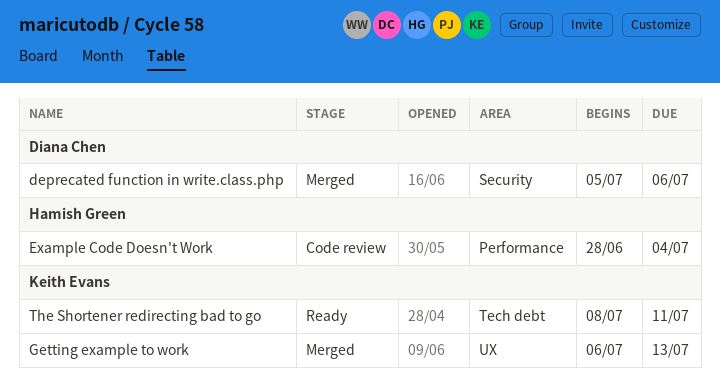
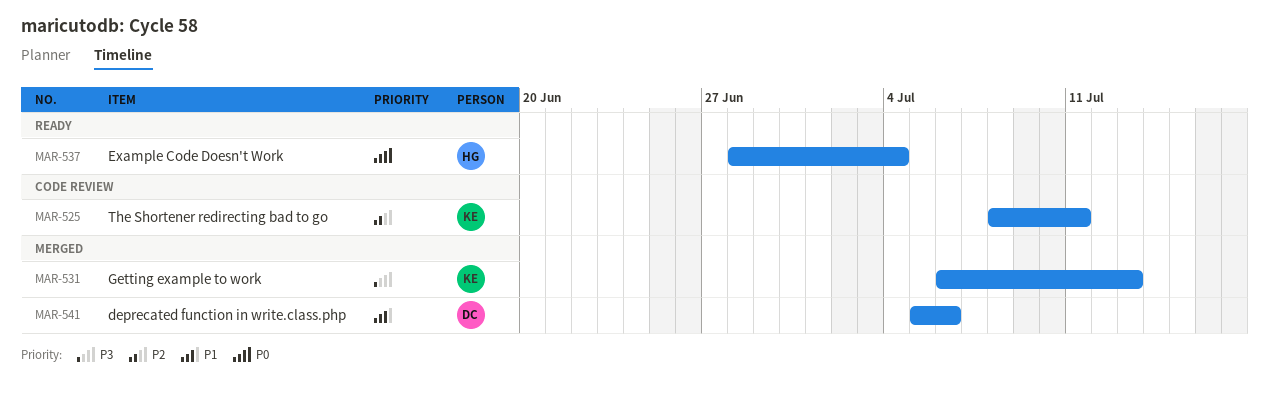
Example Code Doesn't Work, status: Code review -> Ready
The Shortener redirecting bad to go, status: Ready -> Code review

